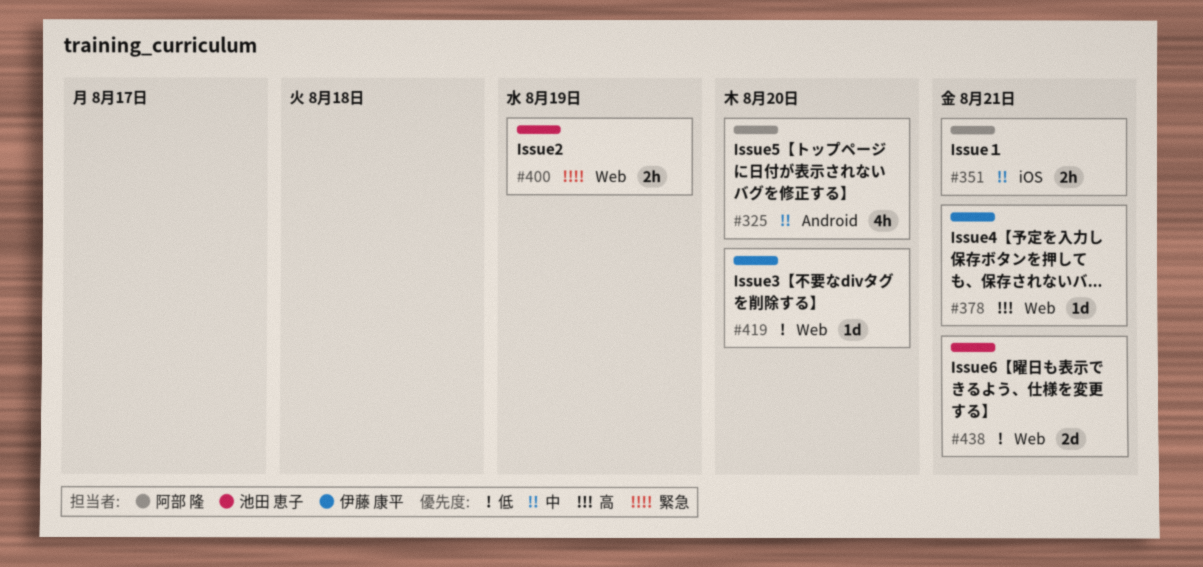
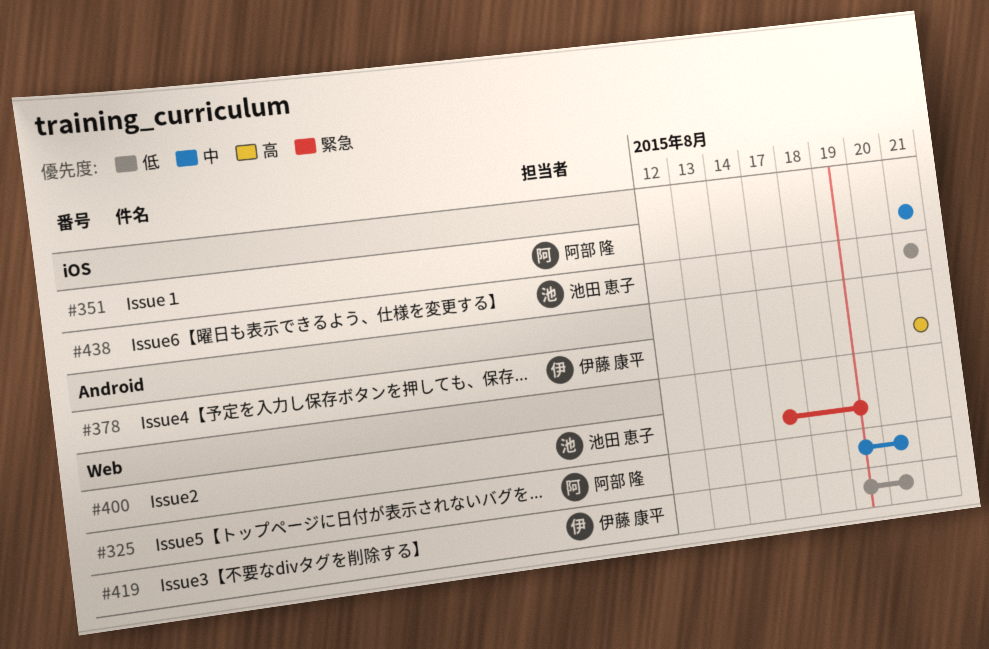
#325, label: Android -> Web
#378, label: Web -> Android
#438, label: Web -> iOS

